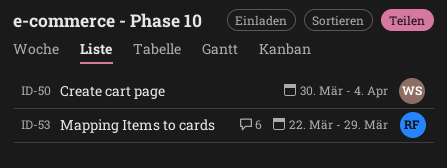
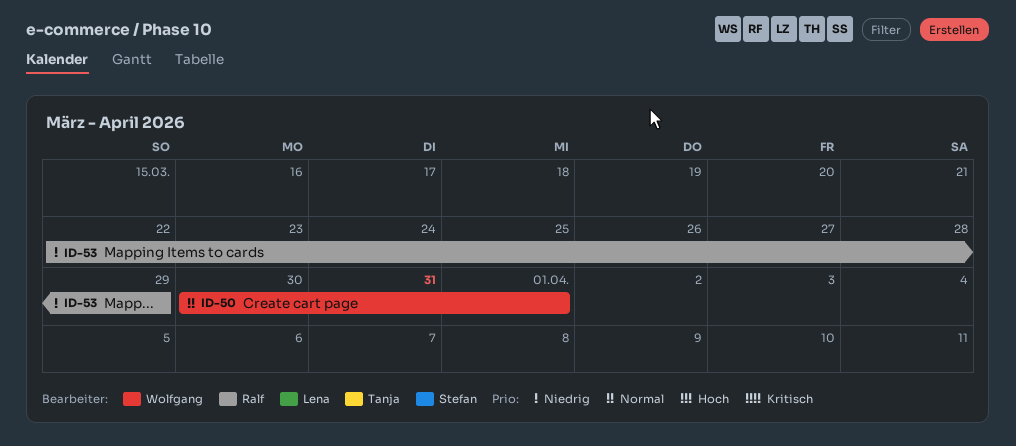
ID-50, due: Apr 4 -> Apr 1

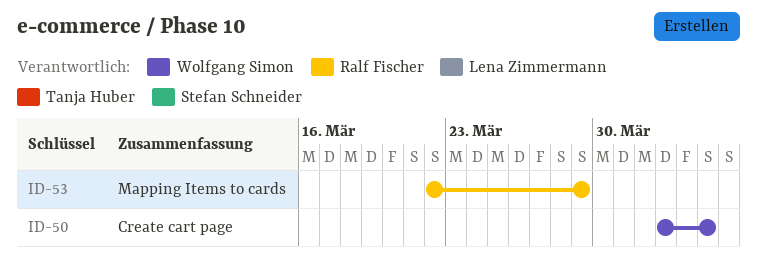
ID-50, start: Mar 30 -> Apr 2
ID-50, due: Apr 1 -> Apr 4

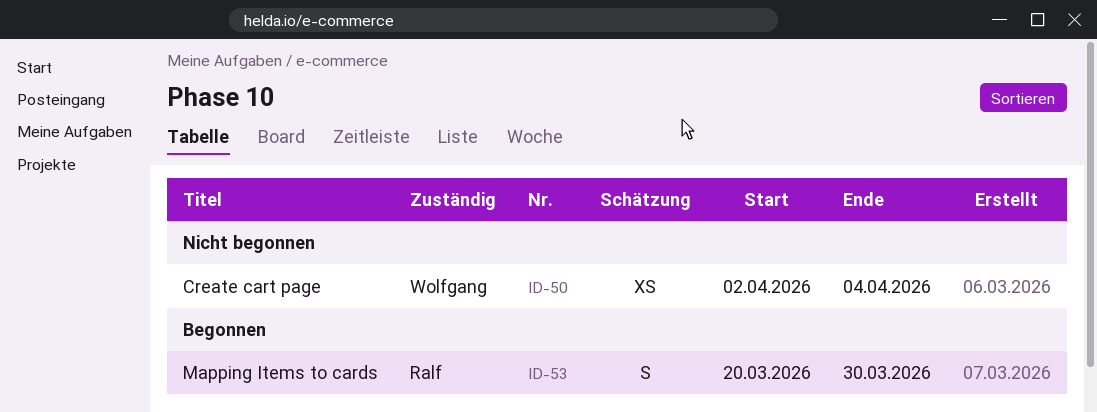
ID-53, start: Mar 22 -> Mar 20
ID-53, due: Mar 29 -> Mar 30

